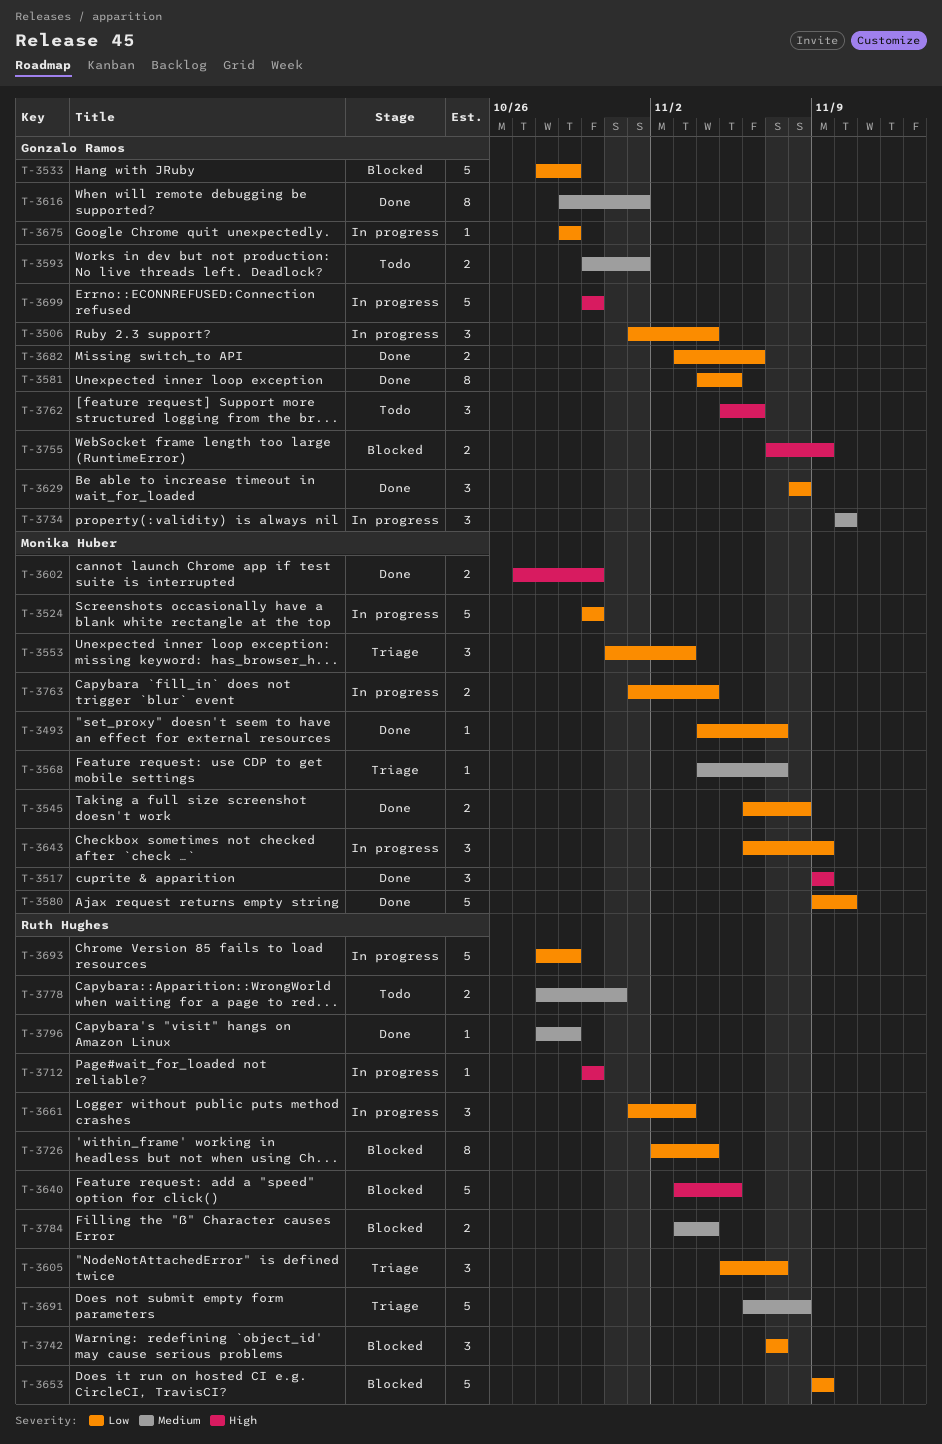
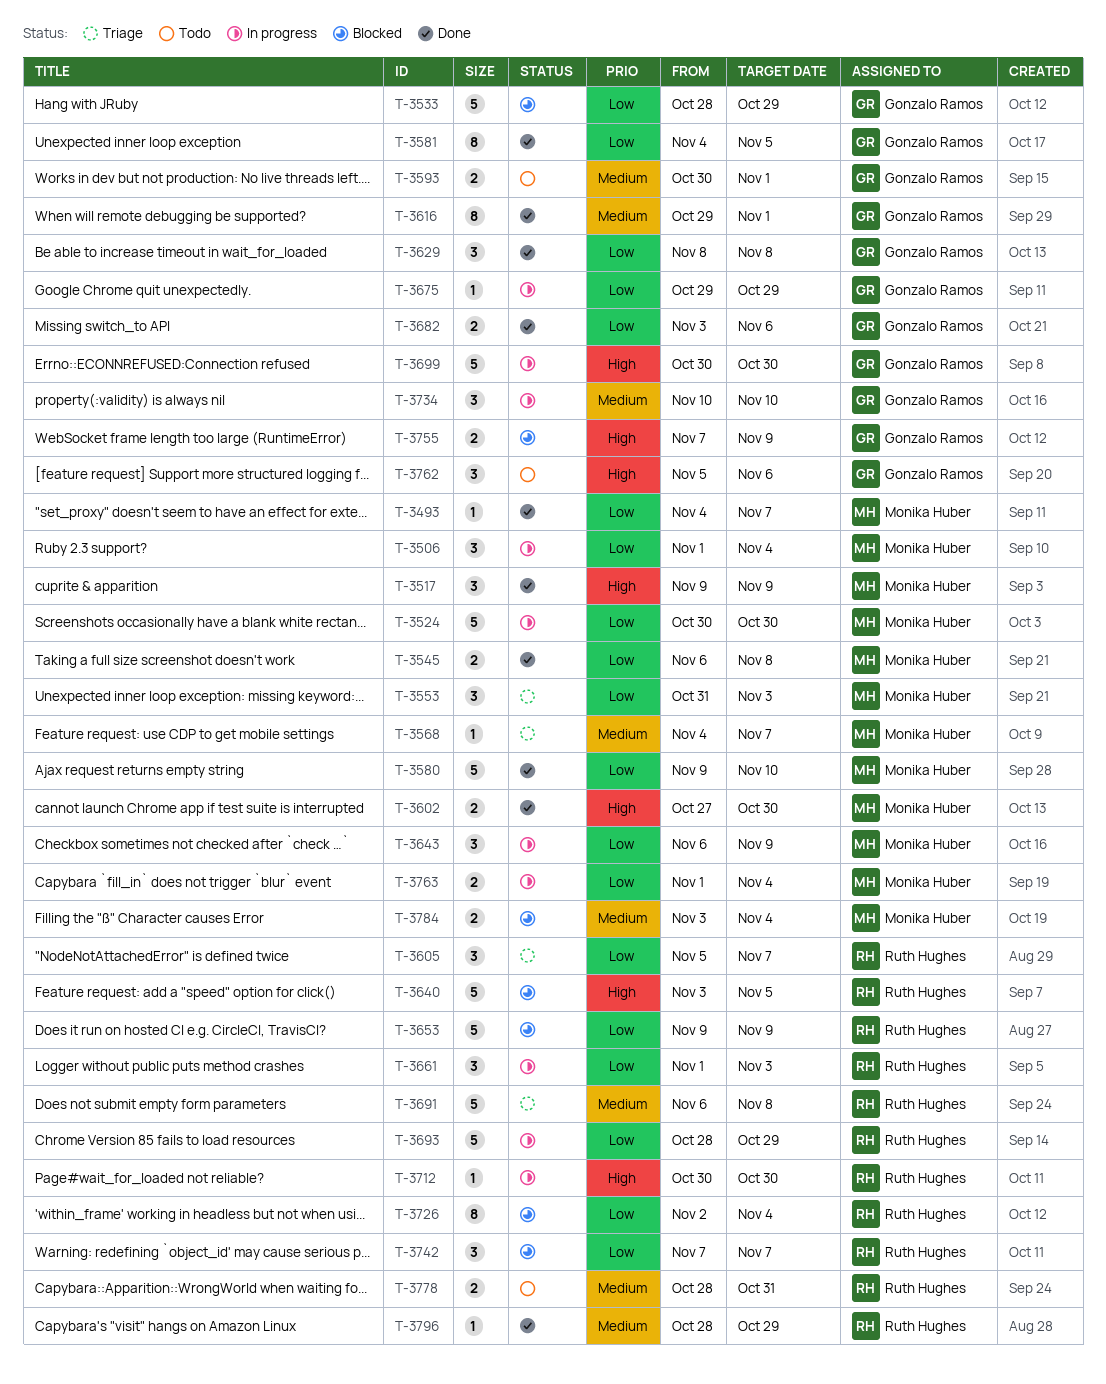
T-3506, owner: Gonzalo Ramos -> Monika Huber
T-3784, owner: Ruth Hughes -> Monika Huber

